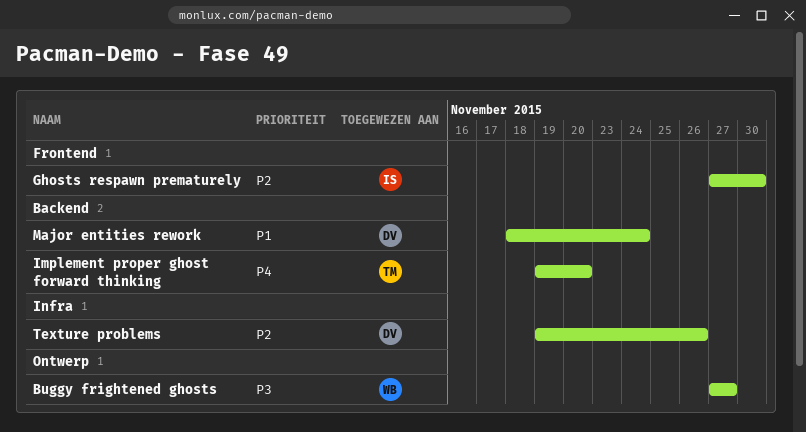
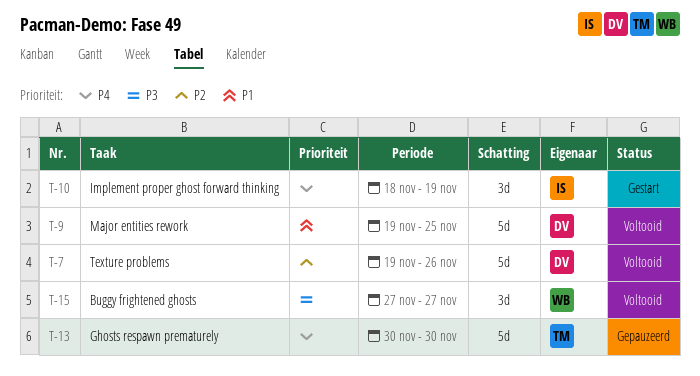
Ghosts respawn prematurely, owner: IS -> TM
Ghosts respawn prematurely, priority: P2 -> P4
Ghosts respawn prematurely, start: Nov 27 -> Nov 30
Implement proper ghost forward thinking, owner: TM -> IS
Implement proper ghost forward thinking, start: Nov 19 -> Nov 18
Implement proper ghost forward thinking, due: Nov 20 -> Nov 19
Major entities rework, start: Nov 18 -> Nov 19
Major entities rework, due: Nov 24 -> Nov 25

